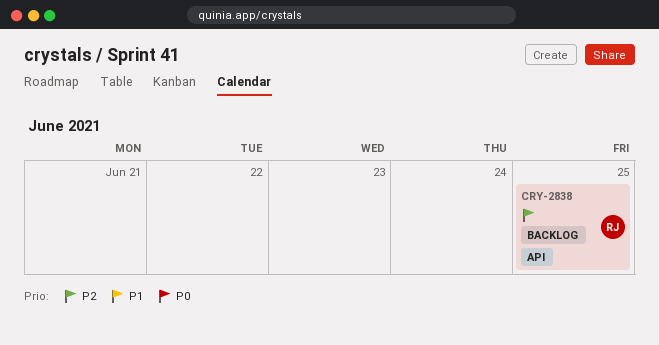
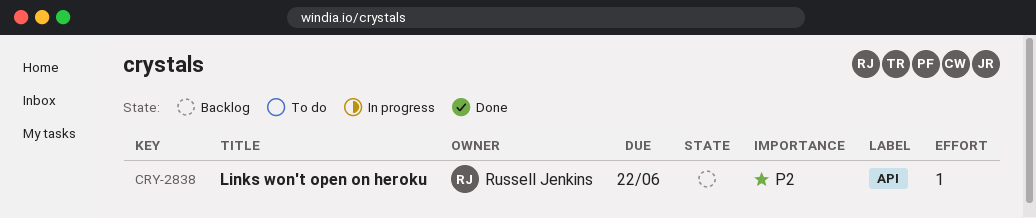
CRY-2838, due: Jun 25 -> Jun 22

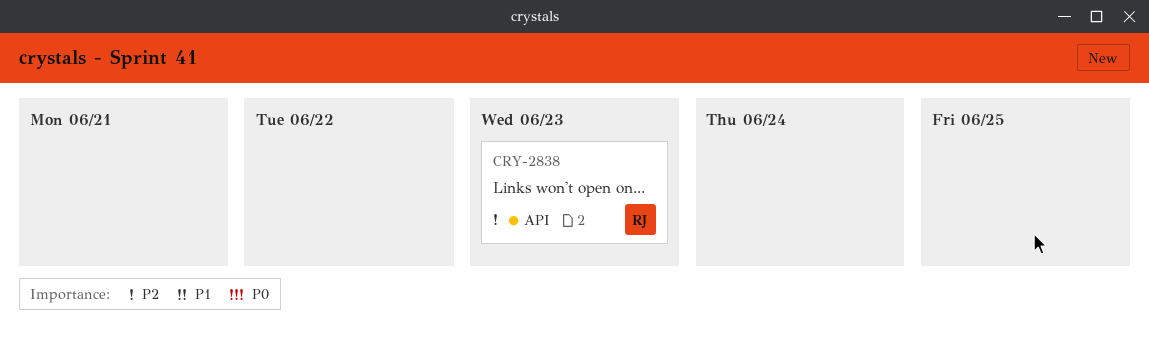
CRY-2838, due: Jun 22 -> Jun 23

